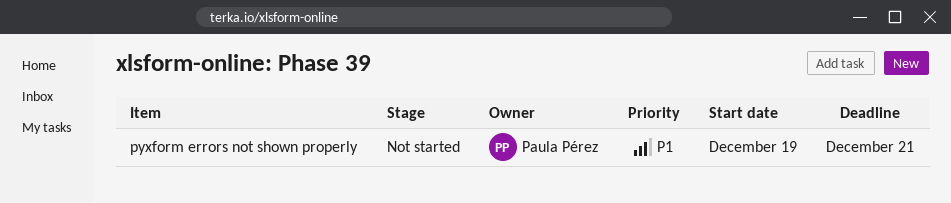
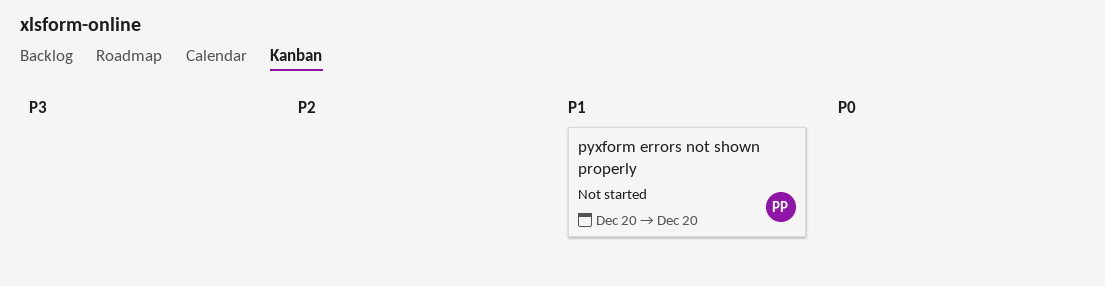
pyxform errors not shown properly, start: Dec 19 -> Dec 20
pyxform errors not shown properly, due: Dec 21 -> Dec 20

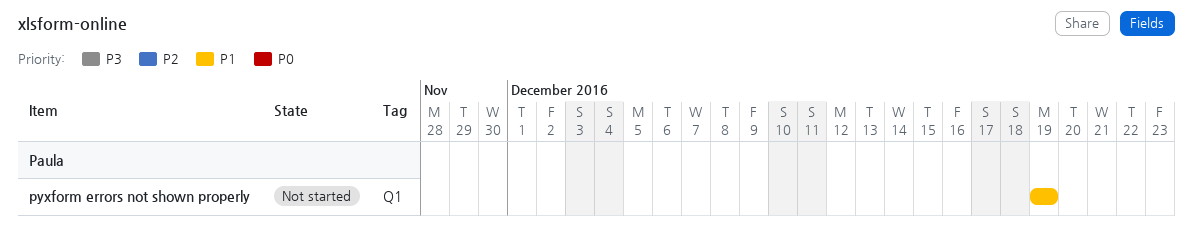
pyxform errors not shown properly, start: Dec 20 -> Dec 19
pyxform errors not shown properly, due: Dec 20 -> Dec 19

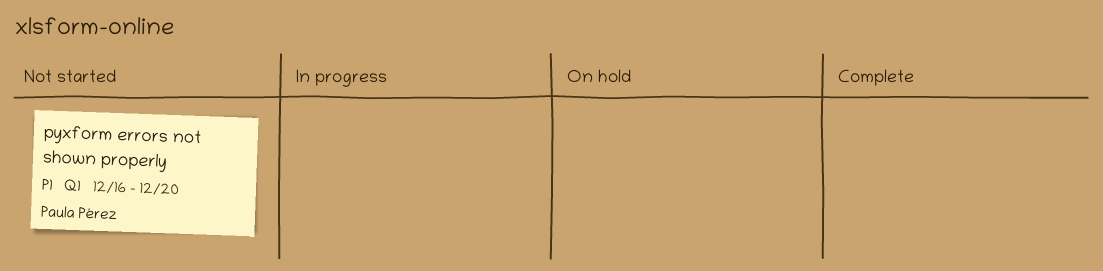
pyxform errors not shown properly, start: Dec 19 -> Dec 16
pyxform errors not shown properly, due: Dec 19 -> Dec 20

